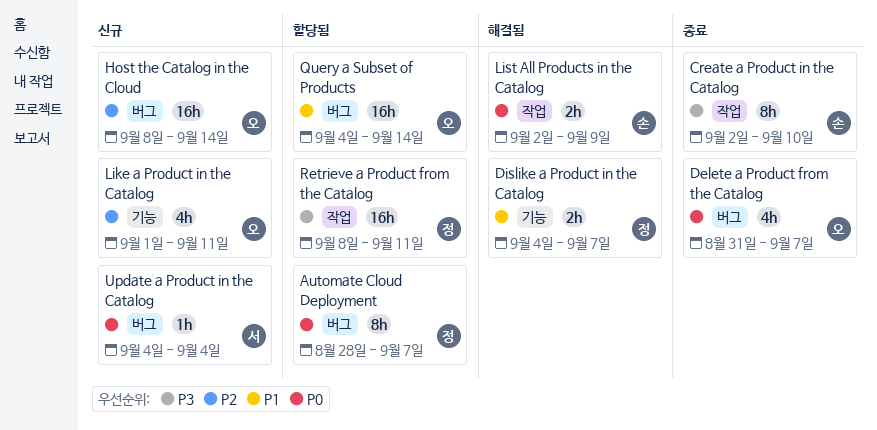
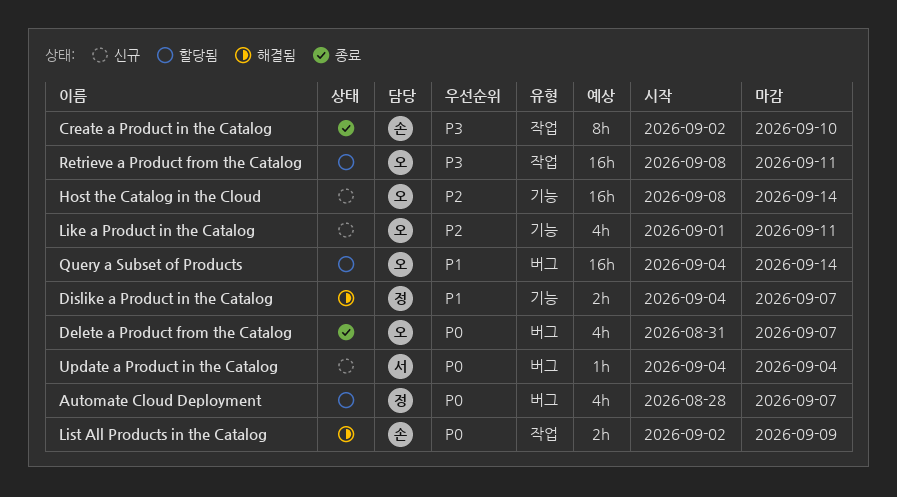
Automate Cloud Deployment, estimate: 8h -> 4h
Host the Catalog in the Cloud, label: 버그 -> 기능
Retrieve a Product from the Catalog, owner: 정 -> 오

